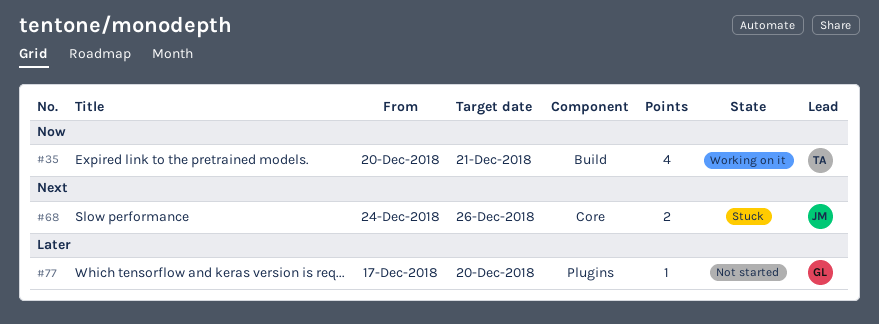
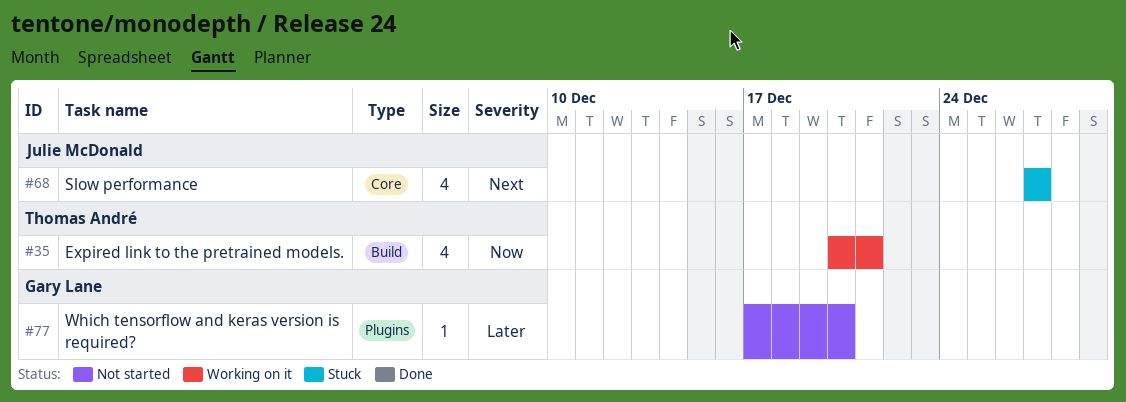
#68, estimate: 2 -> 4
#68, start: Dec 24 -> Dec 27
#68, due: Dec 26 -> Dec 27

